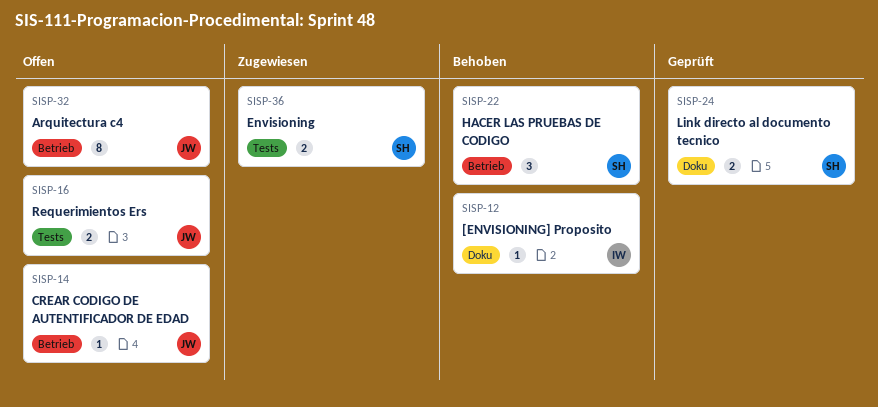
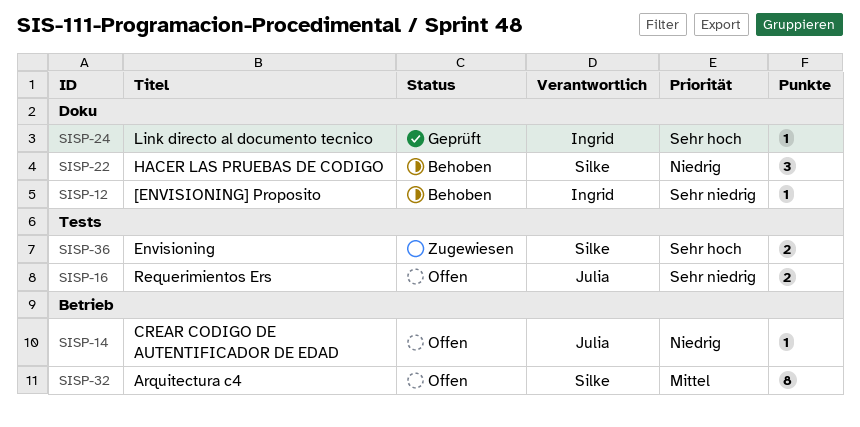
SISP-22, label: Betrieb -> Doku
SISP-24, owner: Silke -> Ingrid
SISP-24, estimate: 2 -> 1
SISP-32, owner: Julia -> Silke

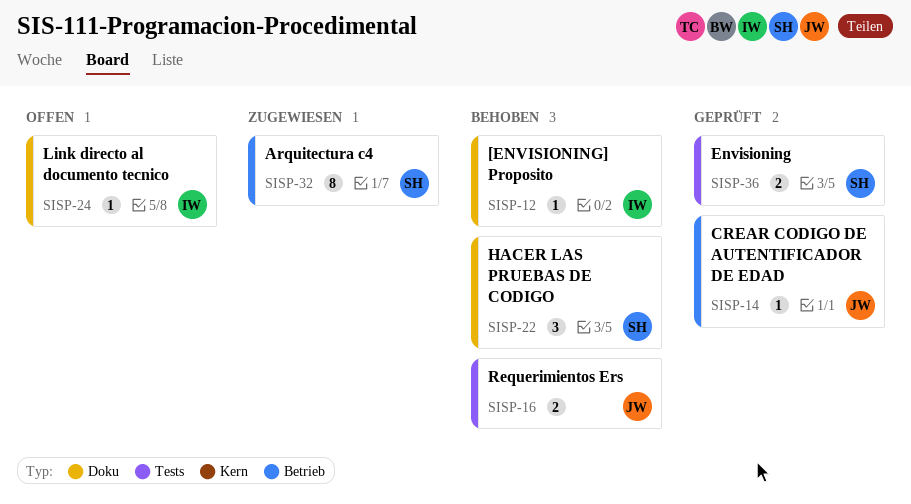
SISP-14, status: Offen -> Geprüft
SISP-16, status: Offen -> Behoben
SISP-24, status: Geprüft -> Offen
SISP-32, status: Offen -> Zugewiesen
SISP-36, status: Zugewiesen -> Geprüft

